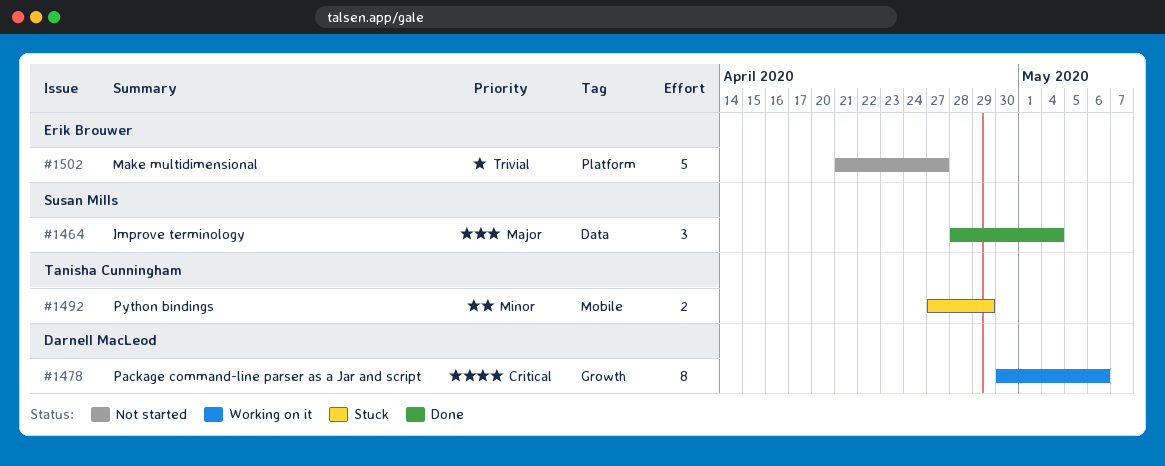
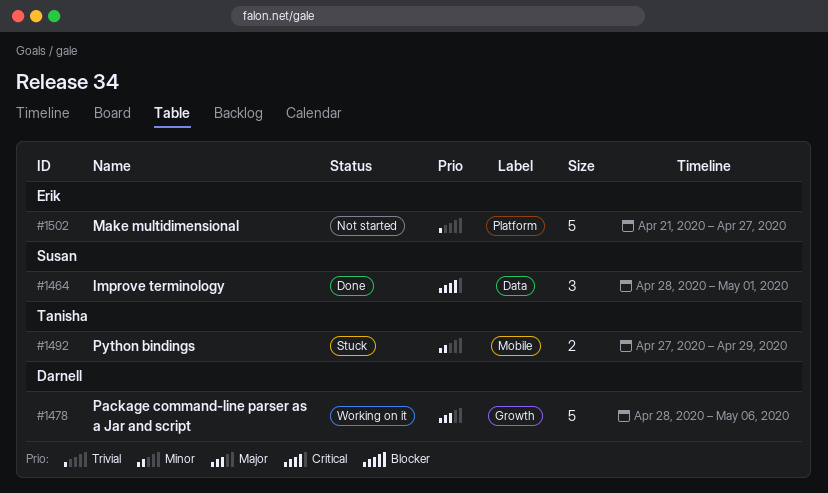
#1464, priority: Major -> Critical
#1464, due: May 4 -> May 1
#1478, priority: Critical -> Major
#1478, estimate: 8 -> 5
#1478, start: Apr 30 -> Apr 28

